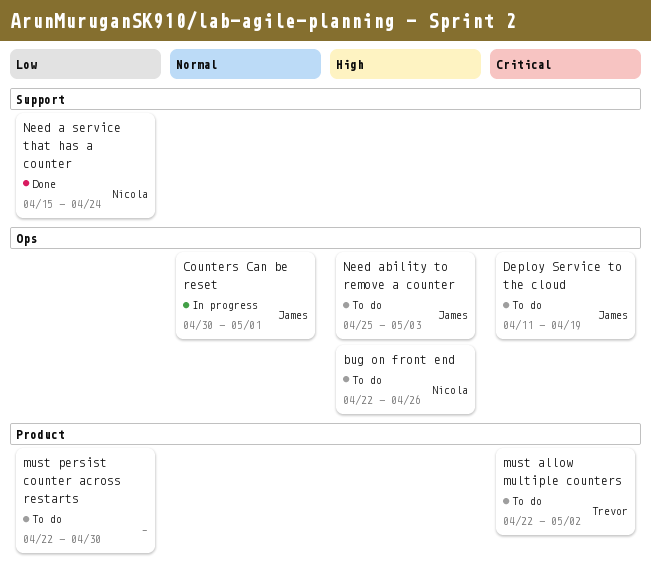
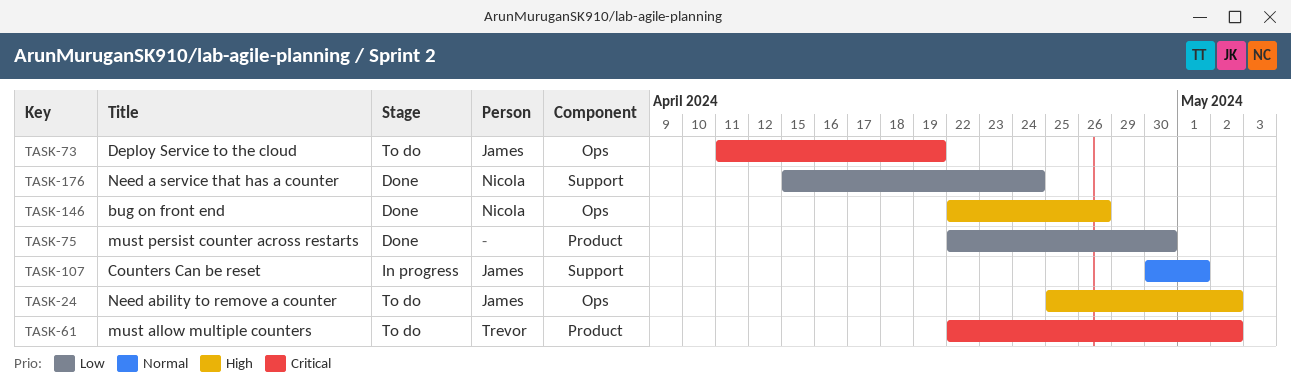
bug on front end, status: To do -> Done
Counters Can be reset, label: Ops -> Support
must persist counter across restarts, status: To do -> Done
Need ability to remove a counter, due: May 3 -> May 2

